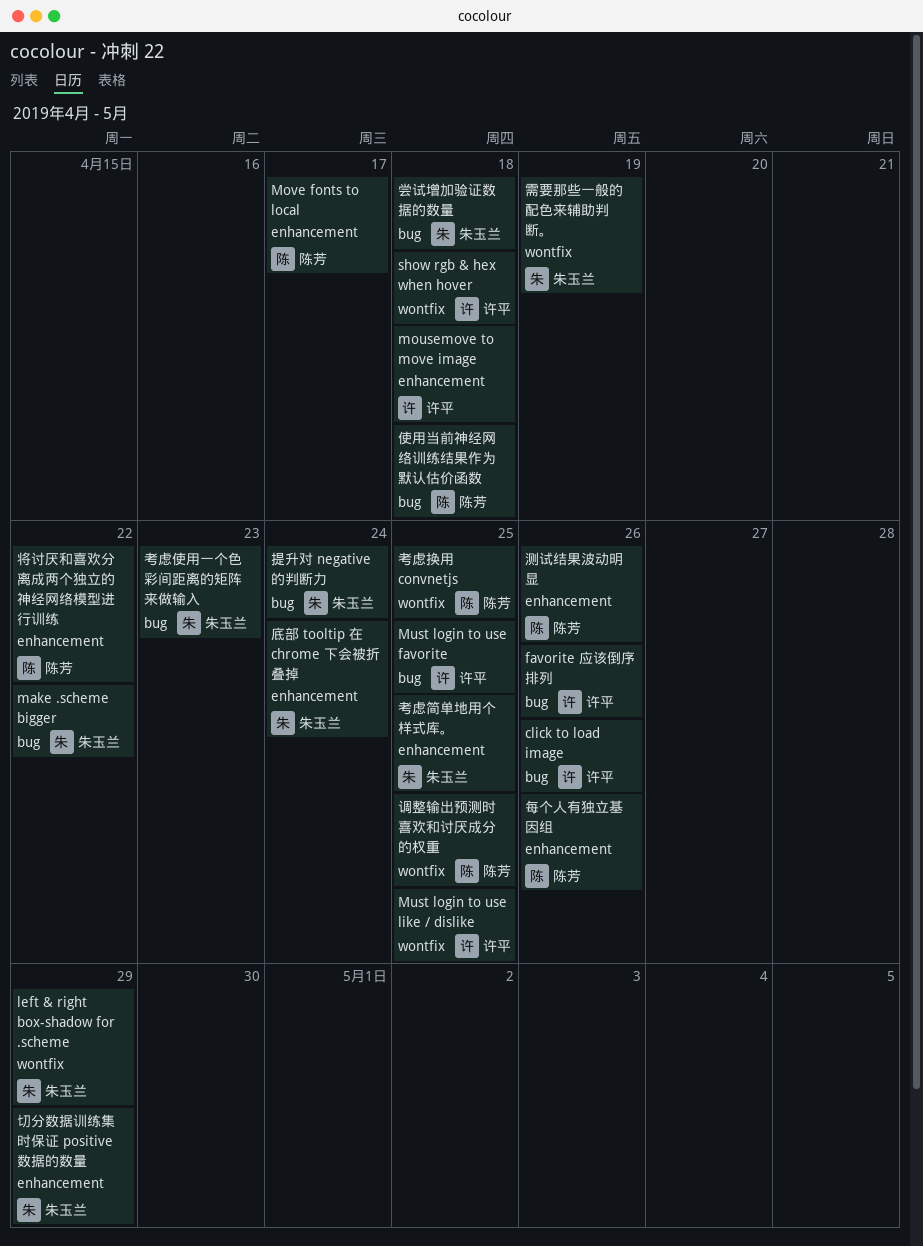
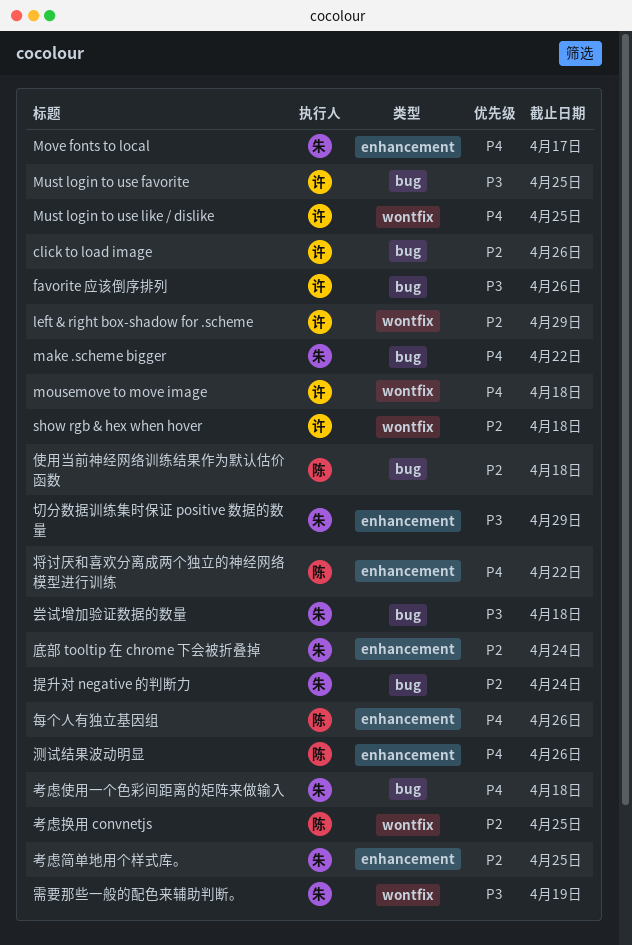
left & right box-shadow for .scheme, owner: 朱玉兰 -> 许平
mousemove to move image, label: enhancement -> wontfix
Move fonts to local, owner: 陈芳 -> 朱玉兰
考虑使用一个色彩间距离的矩阵来做输入, due: Apr 23 -> Apr 18
调整输出预测时喜欢和讨厌成分的权重: present -> none

